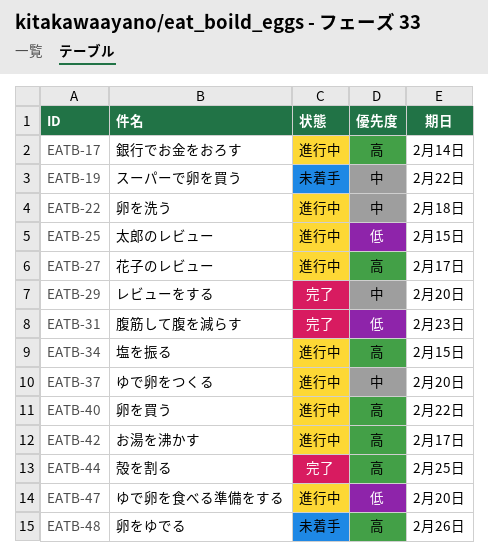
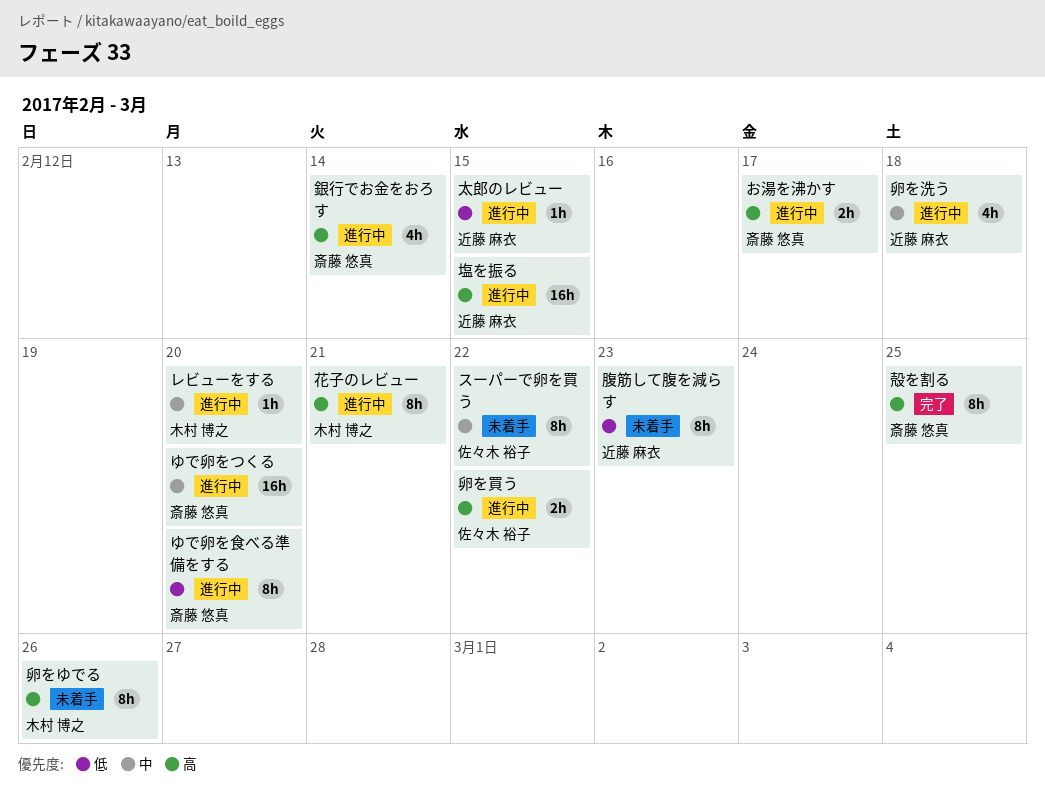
レビューをする, status: 完了 -> 進行中
腹筋して腹を減らす, status: 完了 -> 未着手
花子のレビュー, due: Feb 17 -> Feb 21

